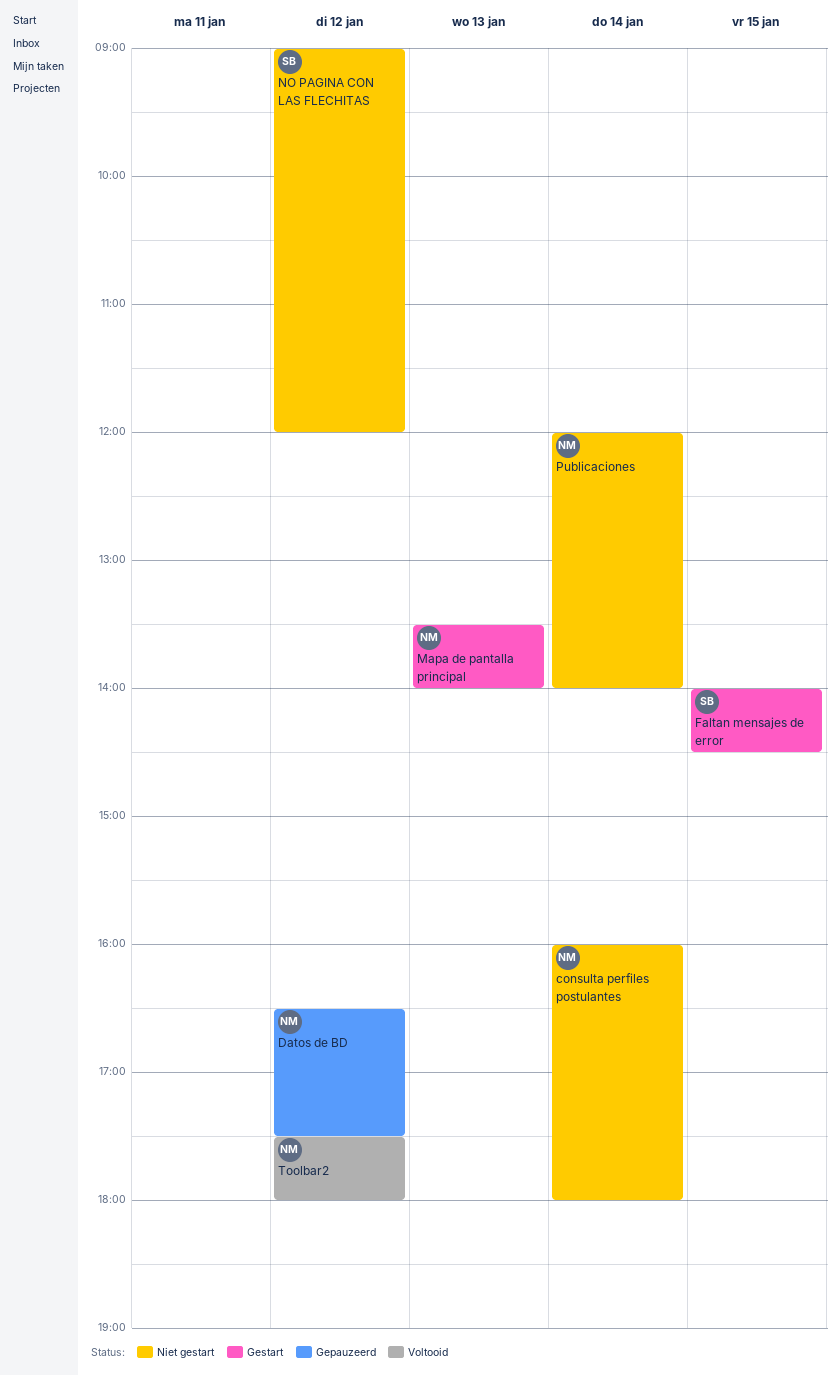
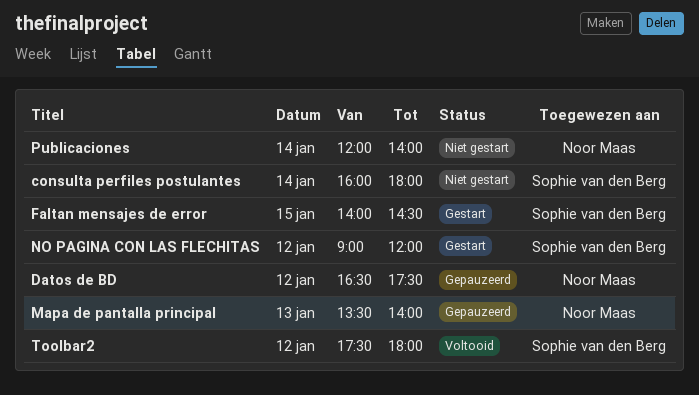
consulta perfiles postulantes, owner: Noor Maas -> Sophie van den Berg
Mapa de pantalla principal, status: Gestart -> Gepauzeerd
NO PAGINA CON LAS FLECHITAS, status: Niet gestart -> Gestart
Toolbar2, owner: Noor Maas -> Sophie van den Berg

